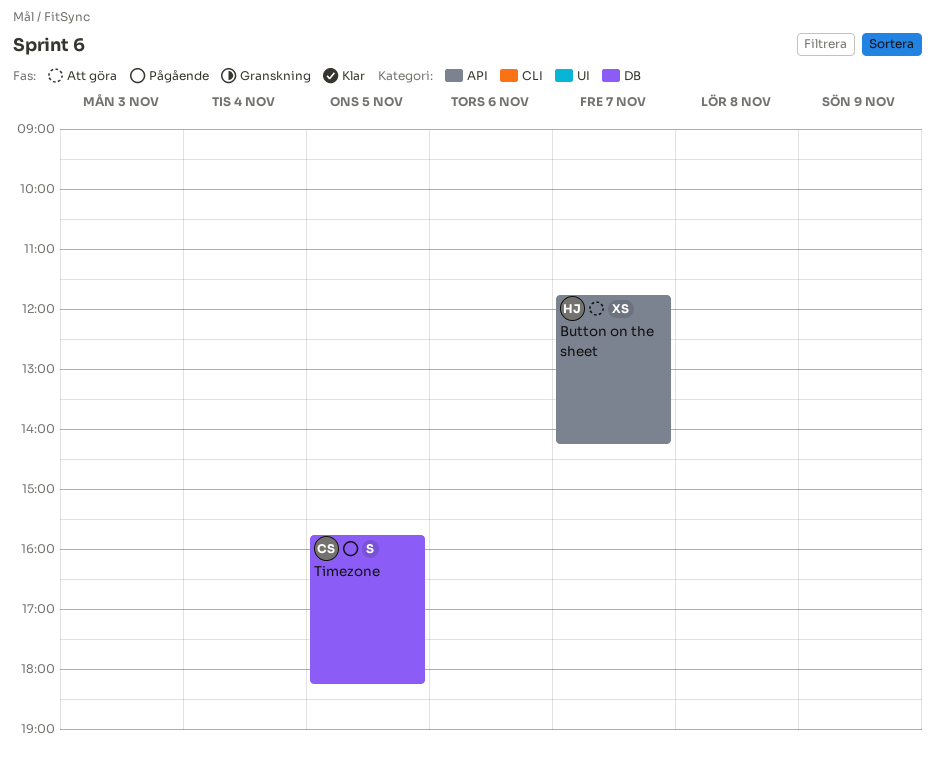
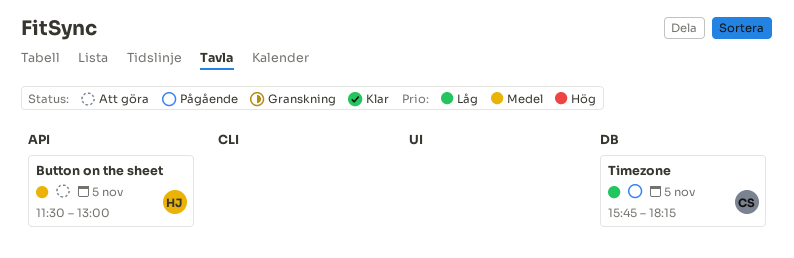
Button on the sheet, day: Nov 7 -> Nov 5
Button on the sheet, begins: 11:45 -> 11:30
Button on the sheet, ends: 14:15 -> 13:00

